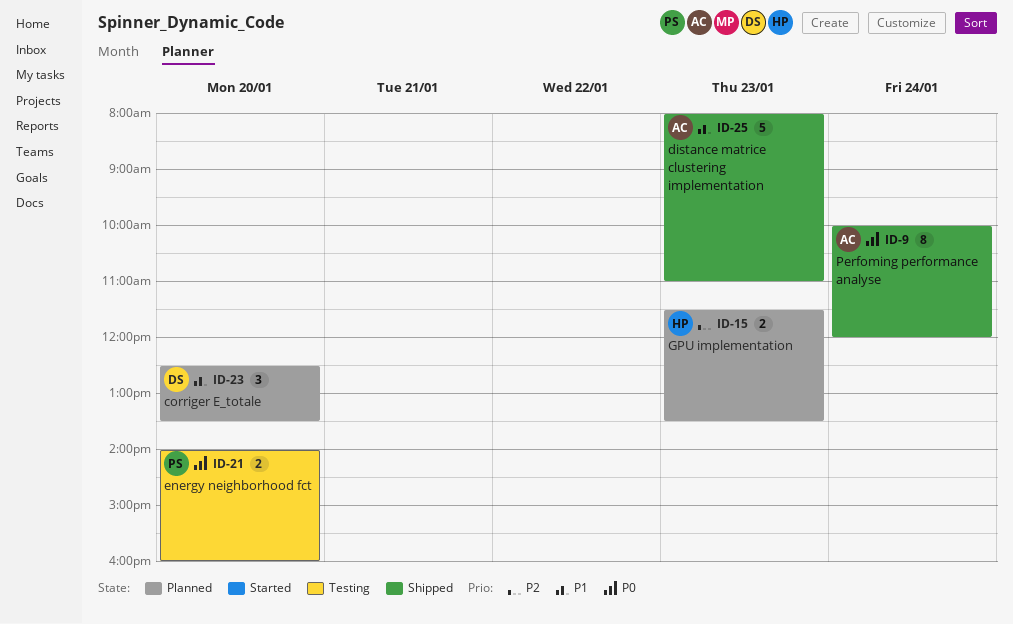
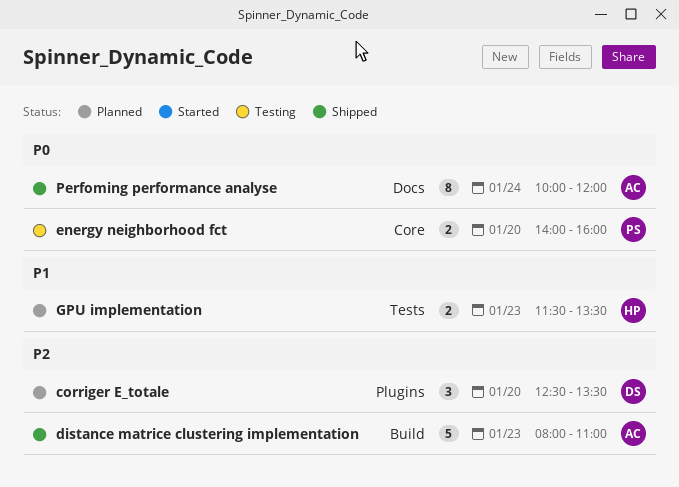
corriger E_totale, priority: P1 -> P2
distance matrice clustering implementation, priority: P1 -> P2
GPU implementation, priority: P2 -> P1

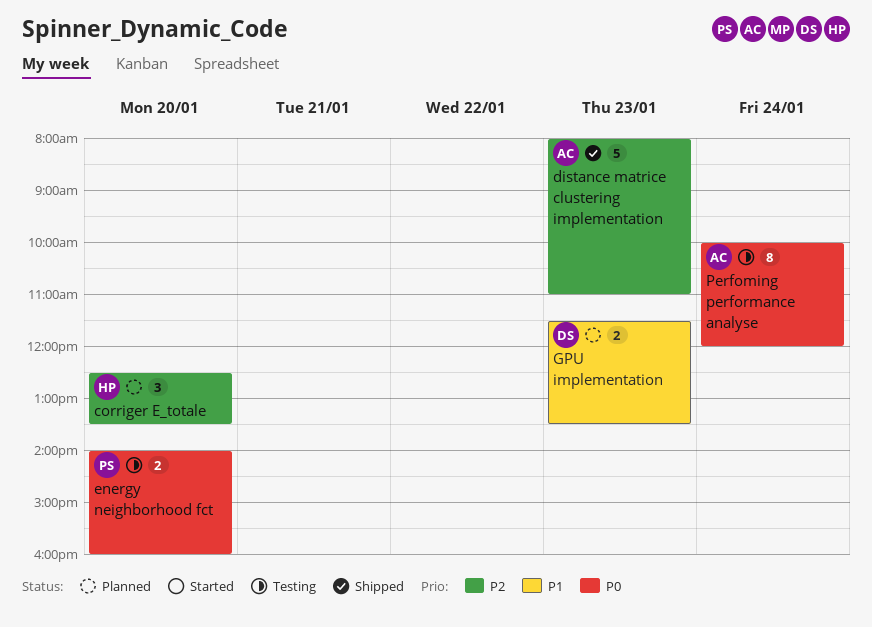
corriger E_totale, owner: DS -> HP
GPU implementation, owner: HP -> DS
Perfoming performance analyse, status: Shipped -> Testing

